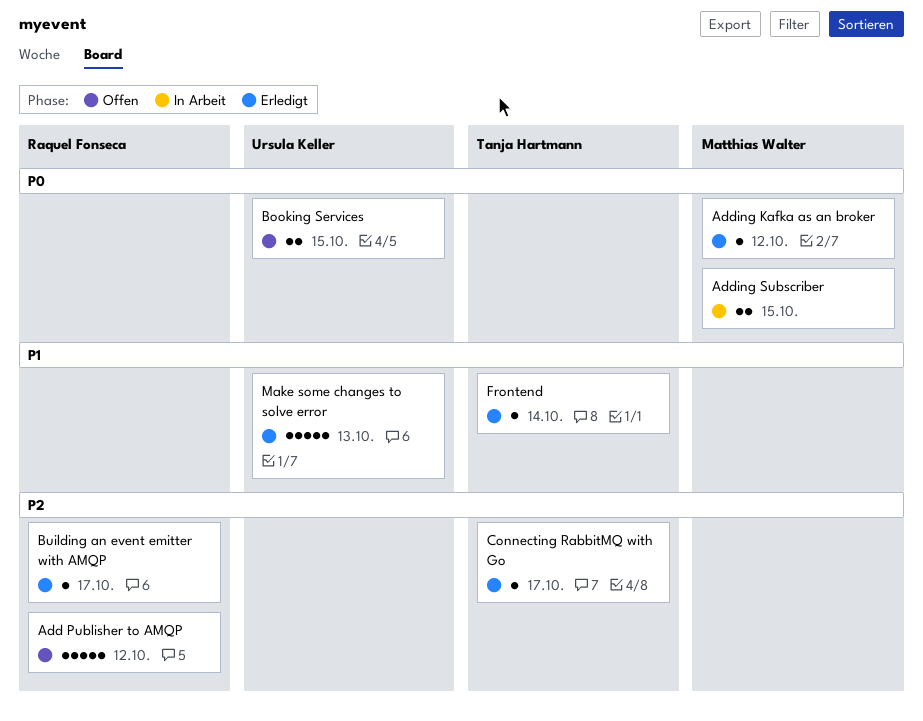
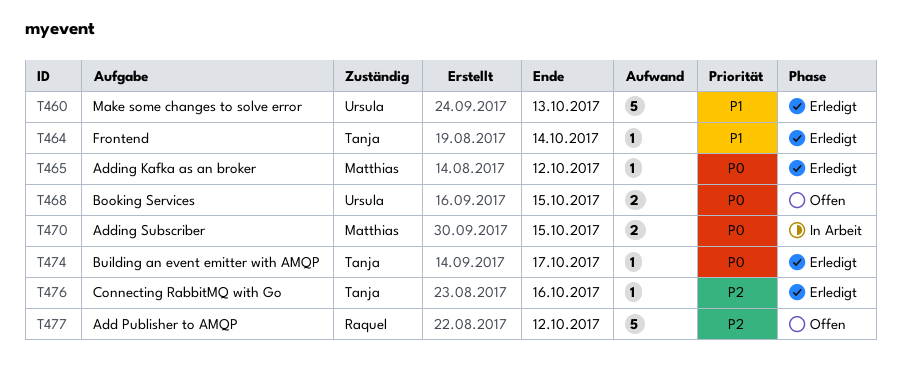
Building an event emitter with AMQP, owner: Raquel Fonseca -> Tanja Hartmann
Building an event emitter with AMQP, priority: P2 -> P0
Connecting RabbitMQ with Go, due: Oct 17 -> Oct 16

